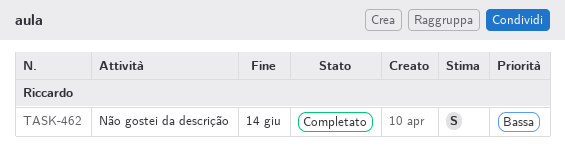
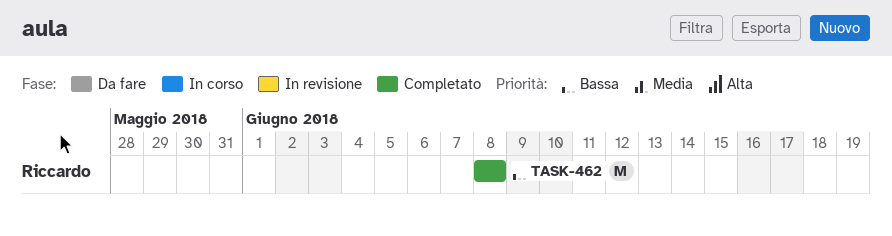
TASK-462, estimate: S -> M
TASK-462, due: Jun 14 -> Jun 8

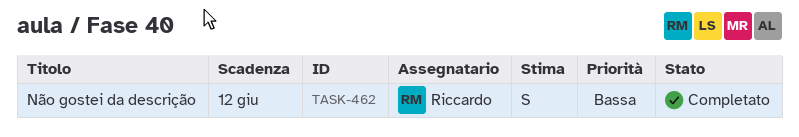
TASK-462, estimate: M -> S
TASK-462, due: Jun 8 -> Jun 12

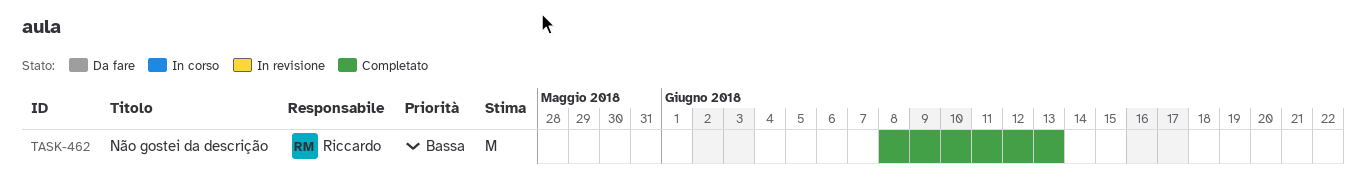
TASK-462, estimate: S -> M
TASK-462, due: Jun 12 -> Jun 13

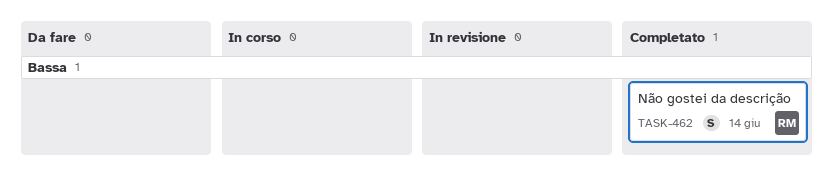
TASK-462, estimate: M -> S
TASK-462, due: Jun 13 -> Jun 14

